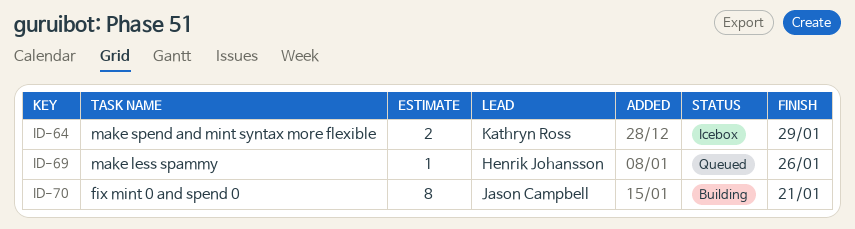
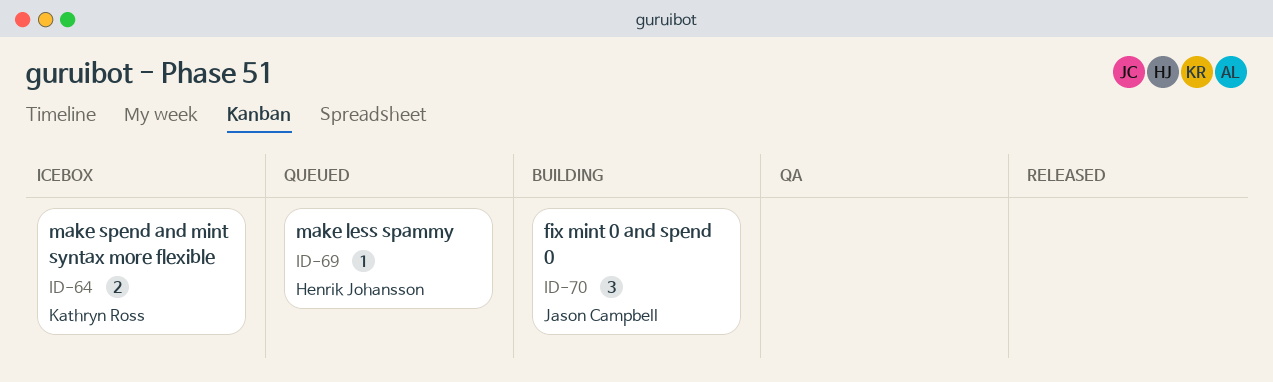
ID-70, estimate: 8 -> 3

